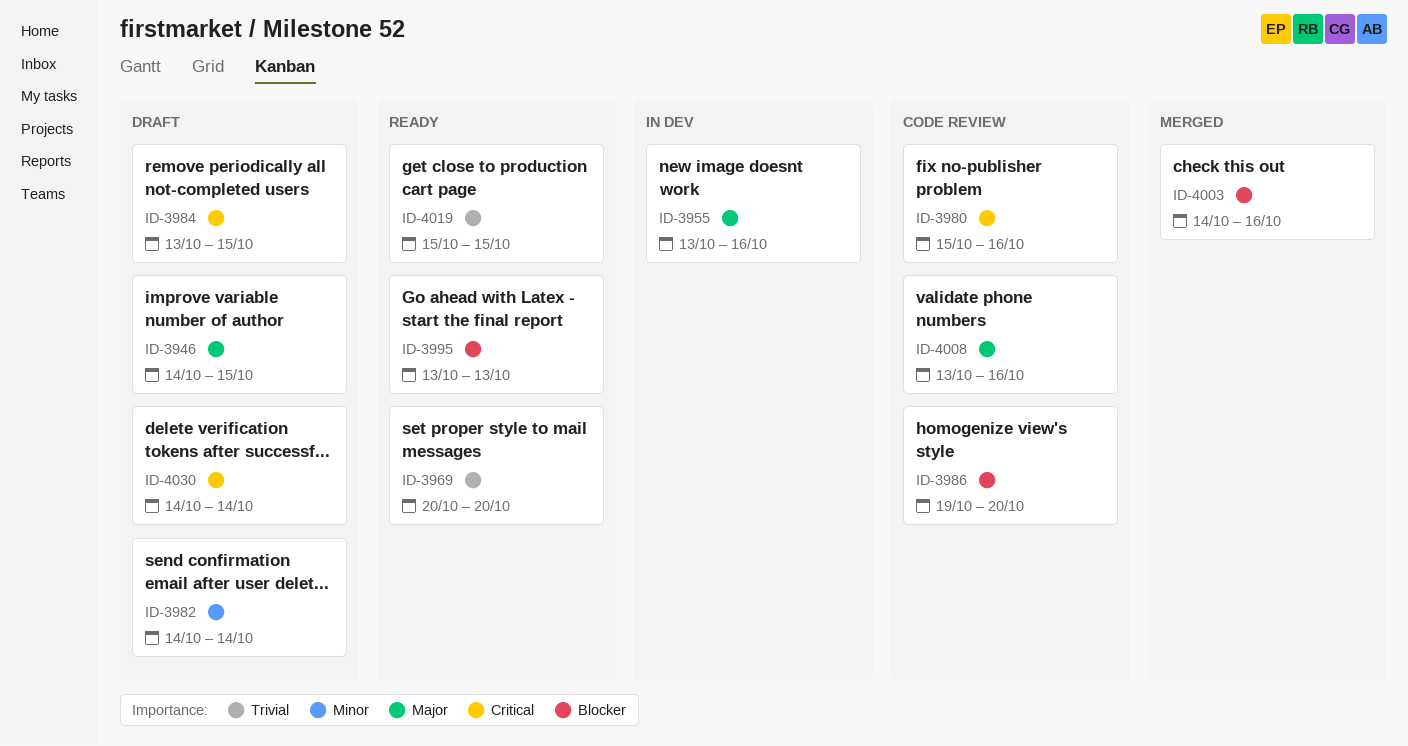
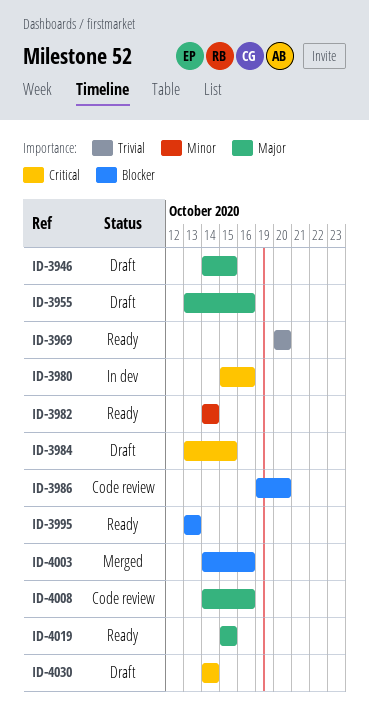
ID-3955, status: In dev -> Draft
ID-3980, status: Code review -> In dev
ID-3982, status: Draft -> Ready
ID-4008, start: Oct 13 -> Oct 14
ID-4019, priority: Trivial -> Major

